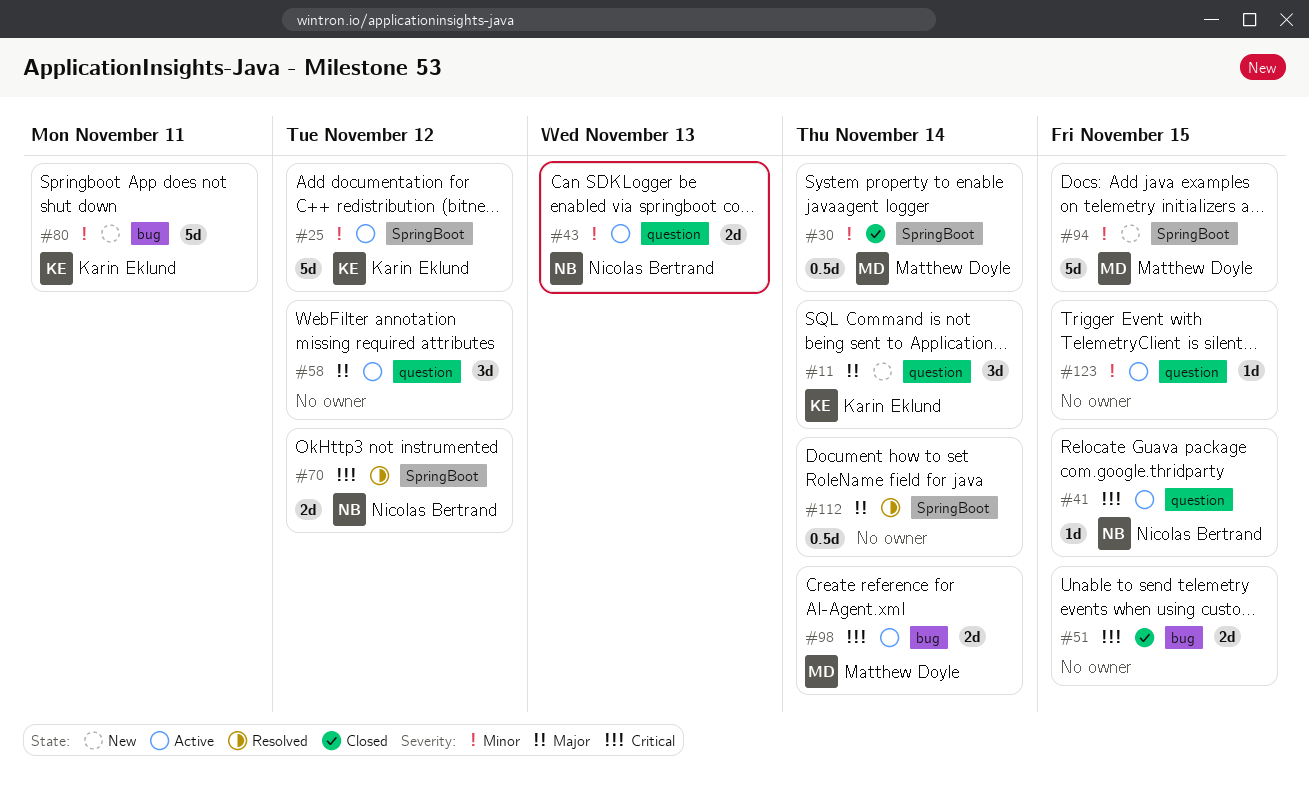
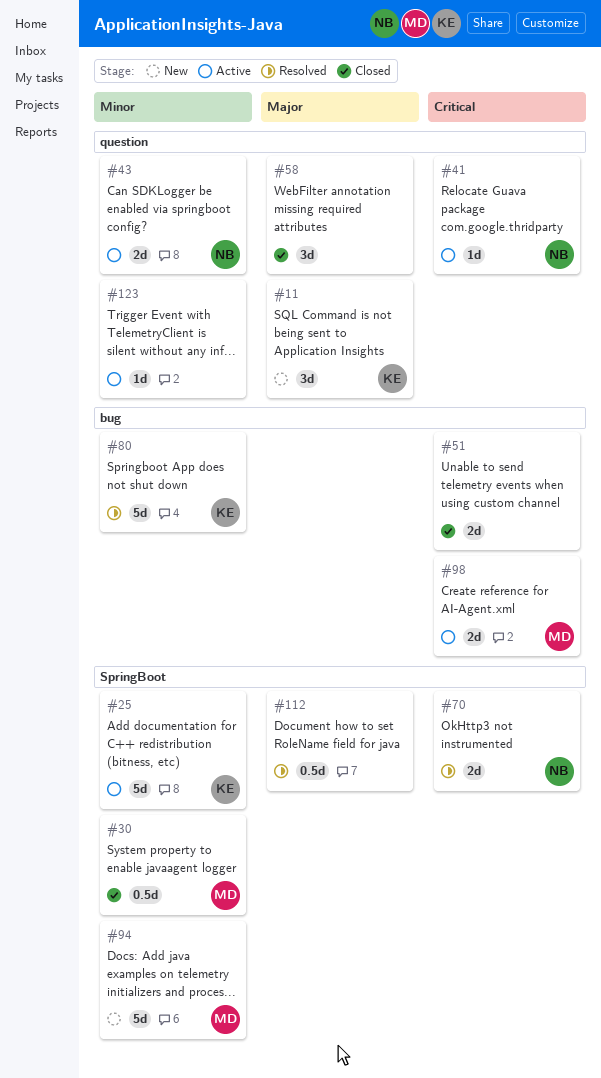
#58, status: Active -> Closed
#80, status: New -> Resolved

